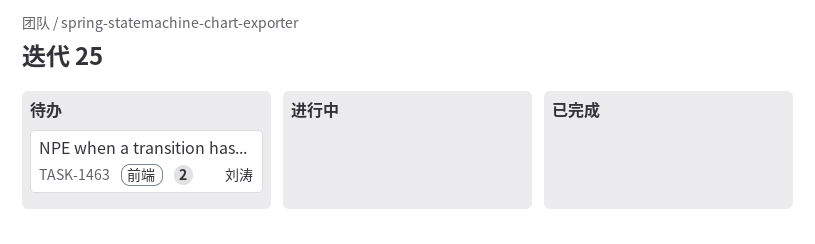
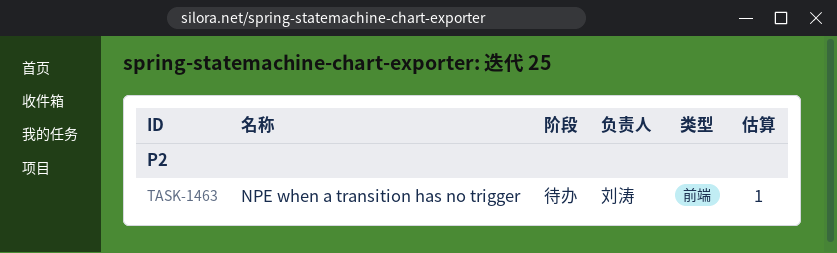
TASK-1463, estimate: 2 -> 1

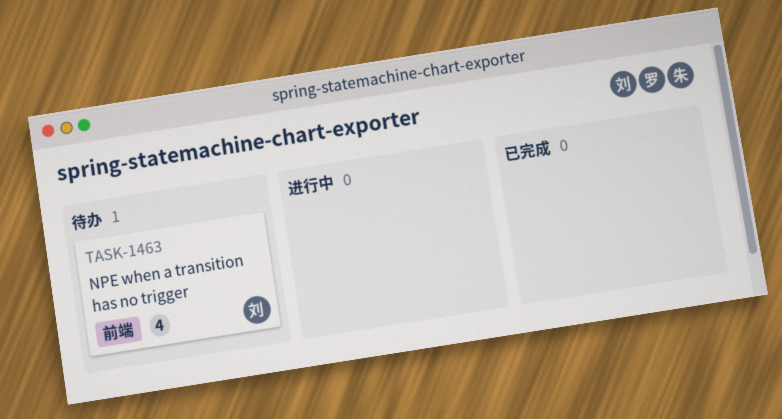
TASK-1463, estimate: 1 -> 4

